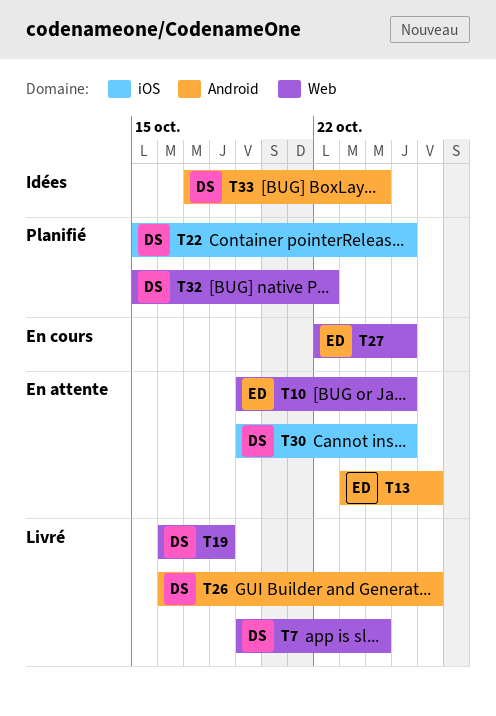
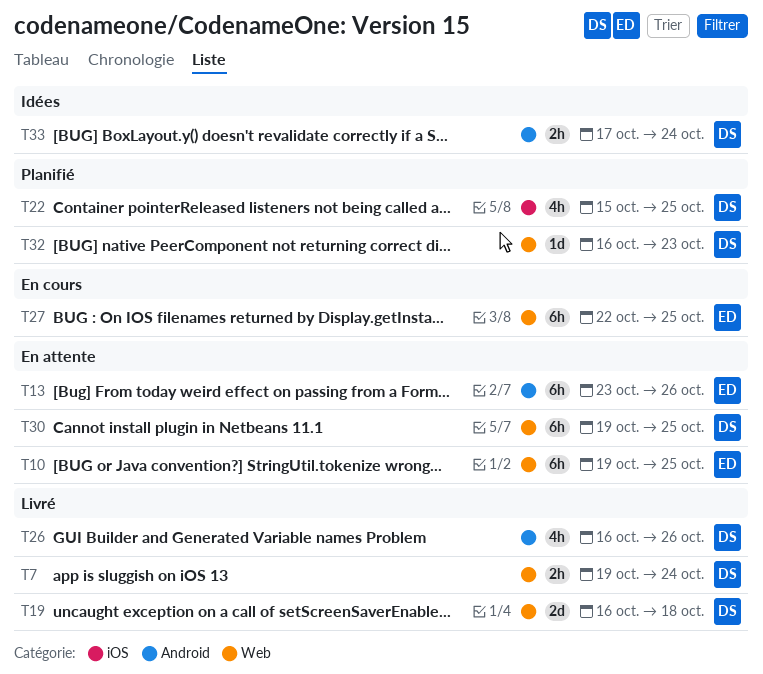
T30, label: iOS -> Web
T32, start: Oct 15 -> Oct 16
T32, due: Oct 22 -> Oct 23

